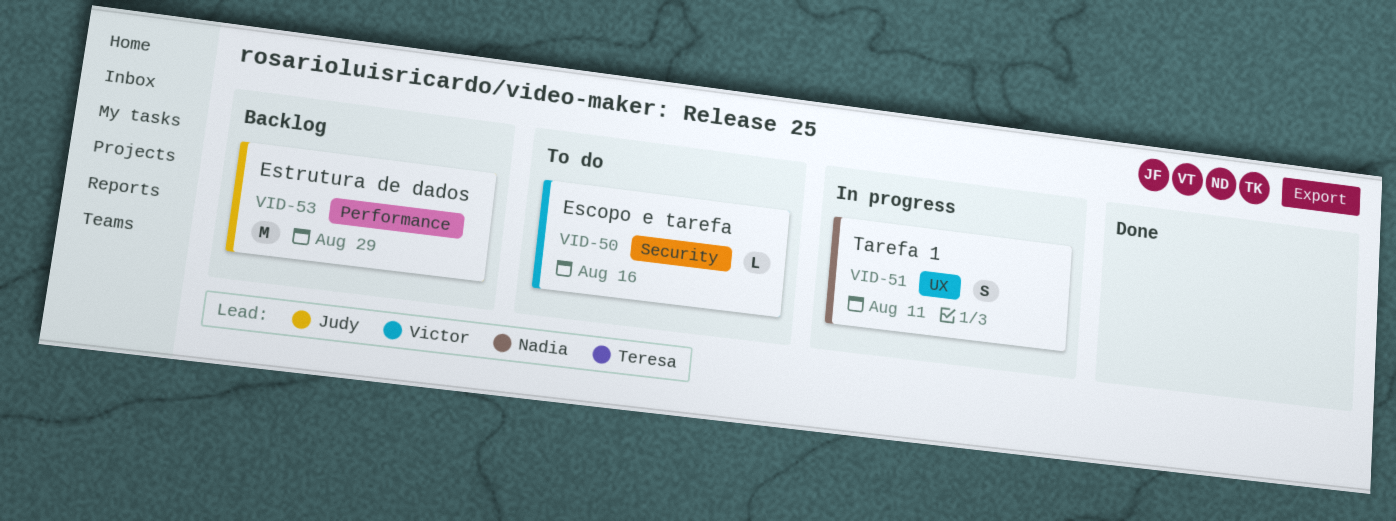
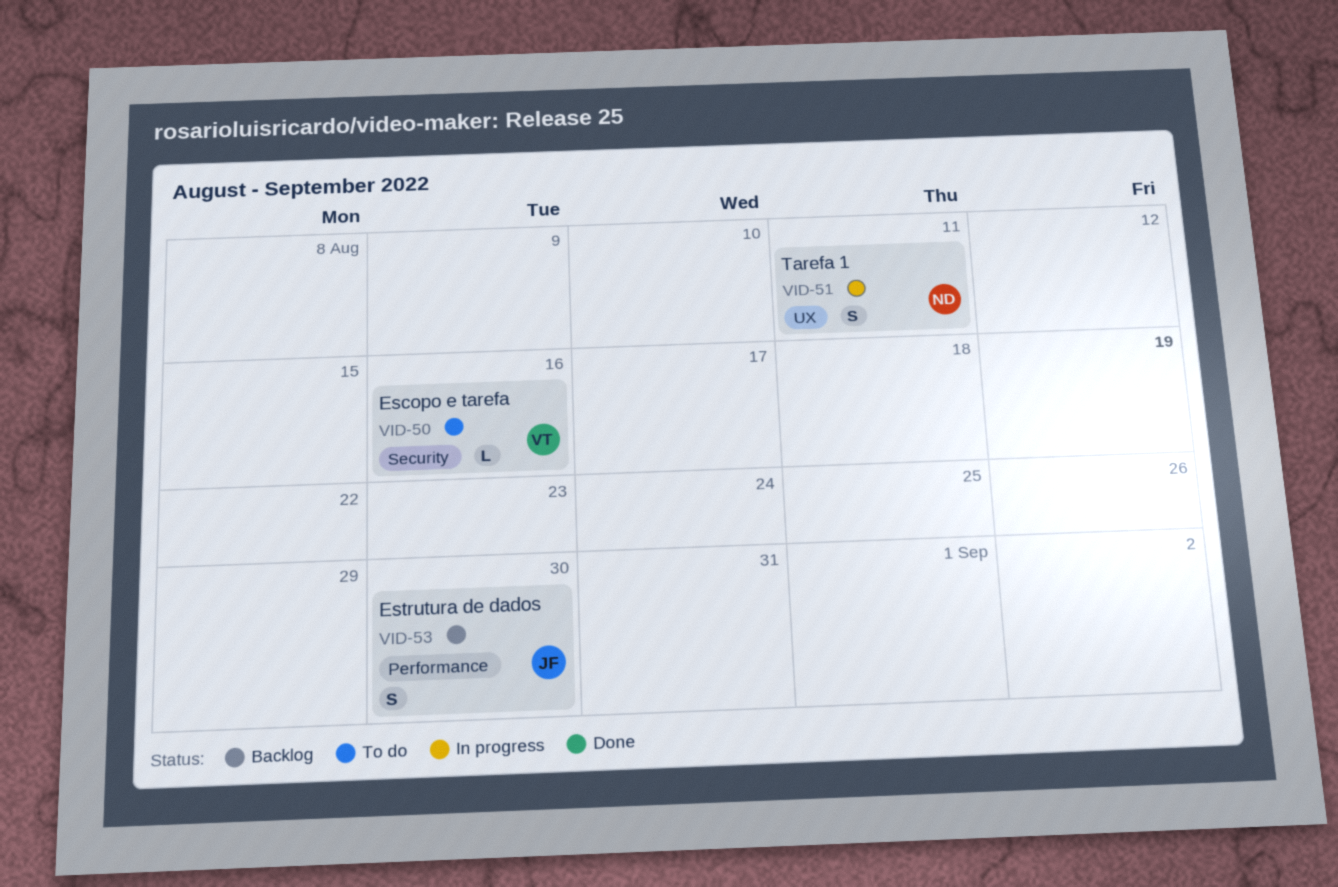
VID-53, estimate: M -> S
VID-53, due: Aug 29 -> Aug 30

